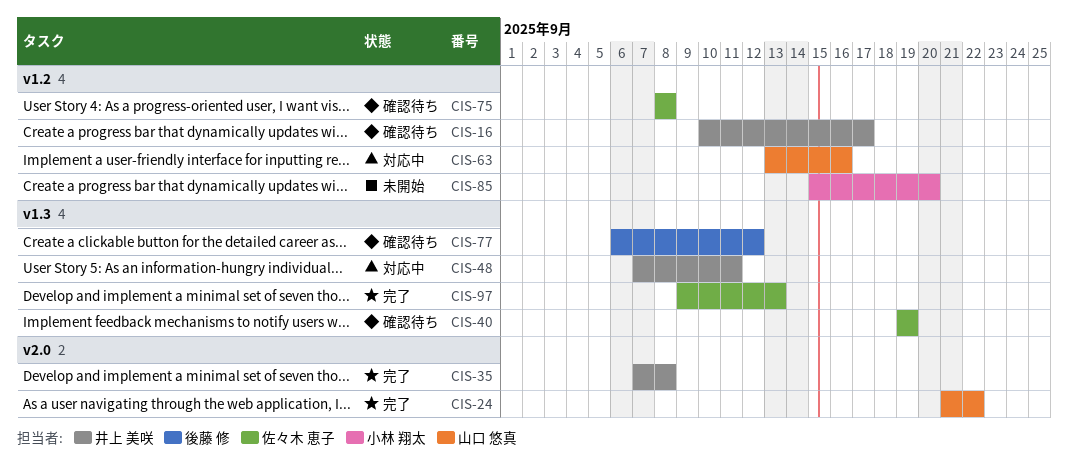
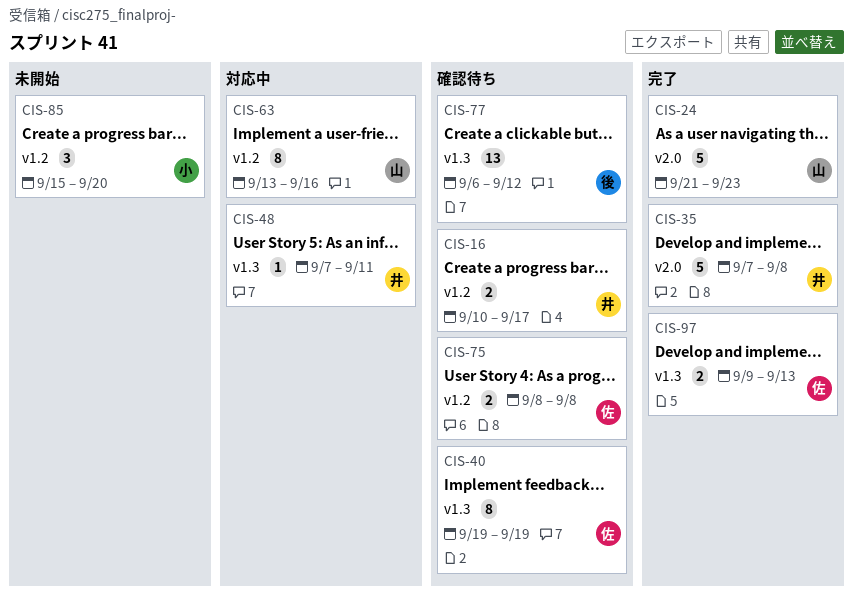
CIS-24, due: Sep 22 -> Sep 23

